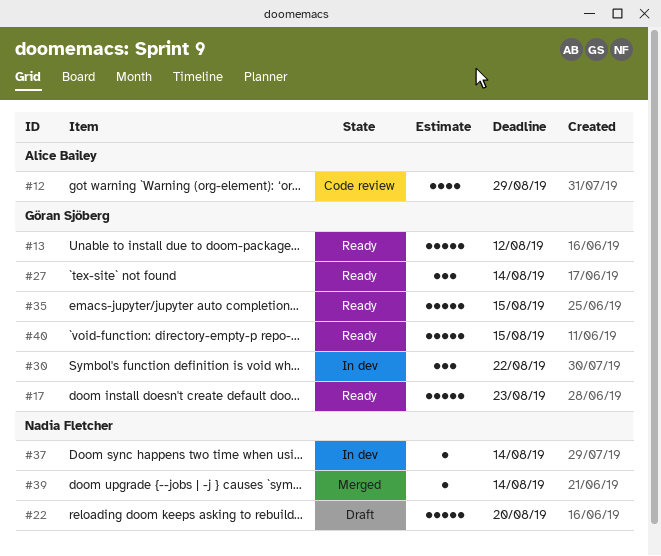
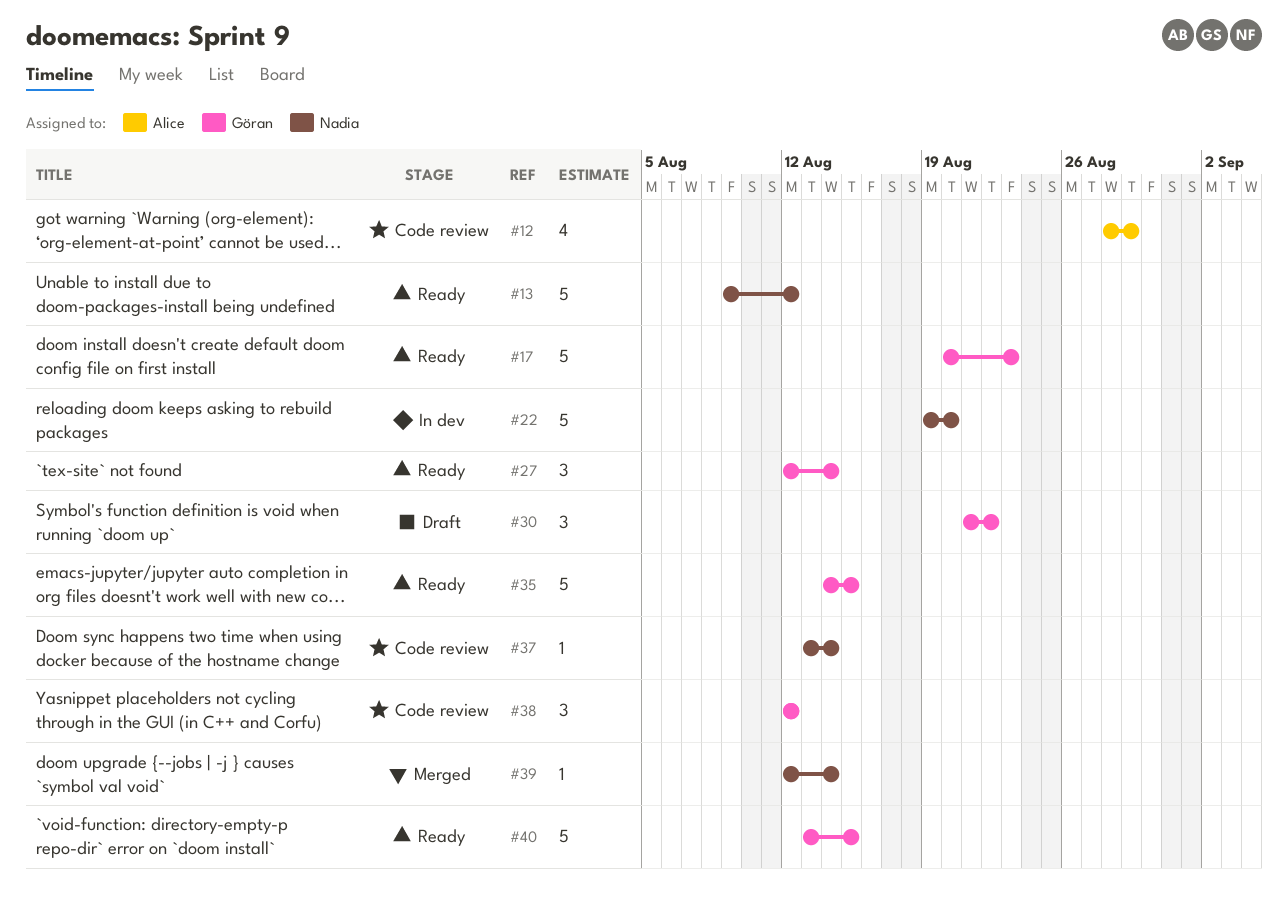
#13, owner: Göran Sjöberg -> Nadia Fletcher
#22, status: Draft -> In dev
#30, status: In dev -> Draft
#37, status: In dev -> Code review
#38: none -> present

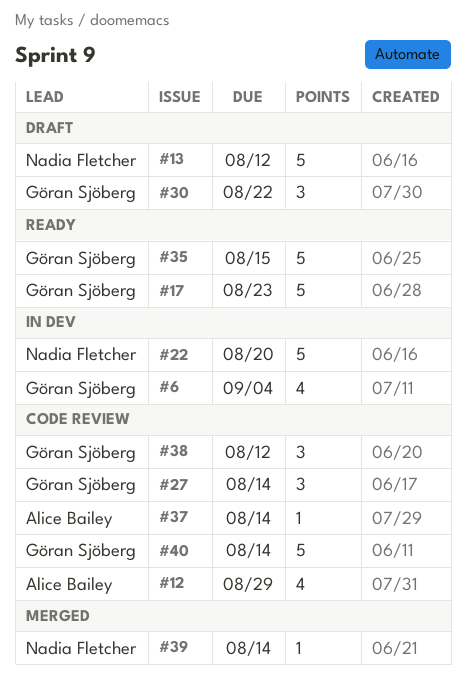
#6: none -> present
#13, status: Ready -> Draft
#27, status: Ready -> Code review
#37, owner: Nadia Fletcher -> Alice Bailey
#40, status: Ready -> Code review
#40, due: Aug 15 -> Aug 14

